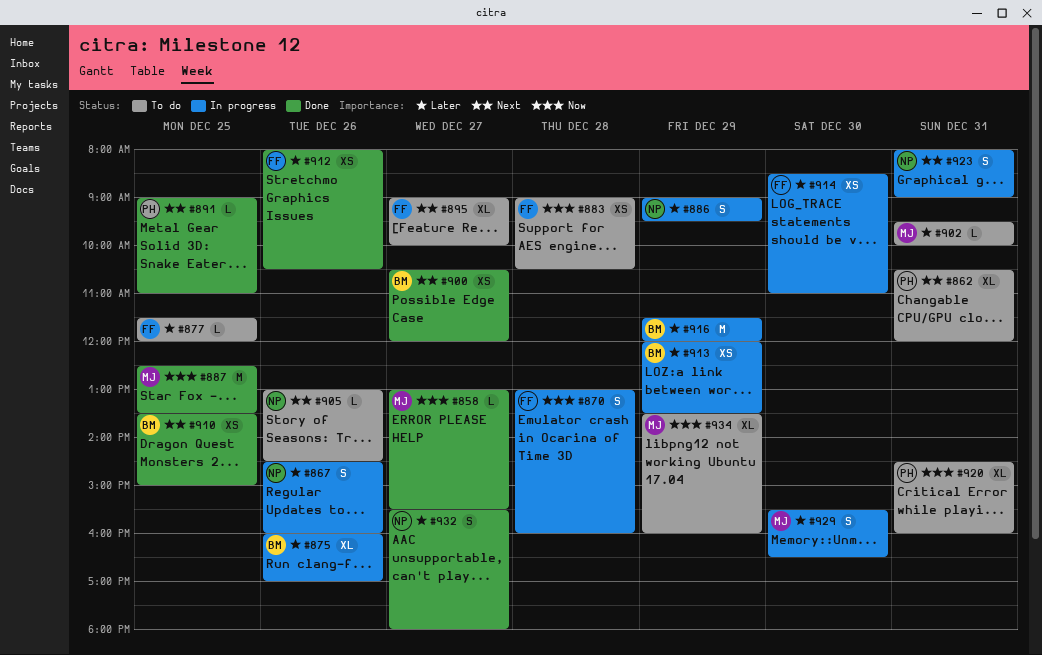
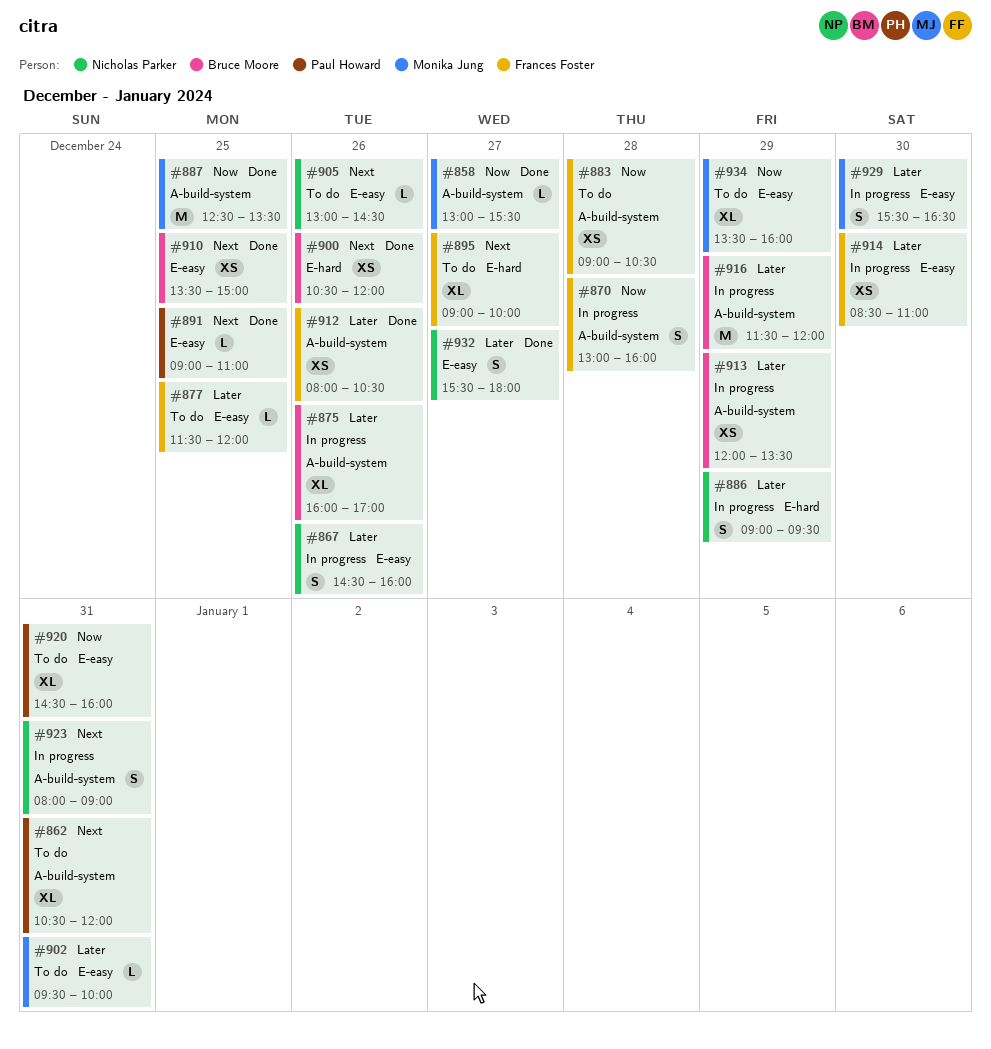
#900, day: Dec 27 -> Dec 26

